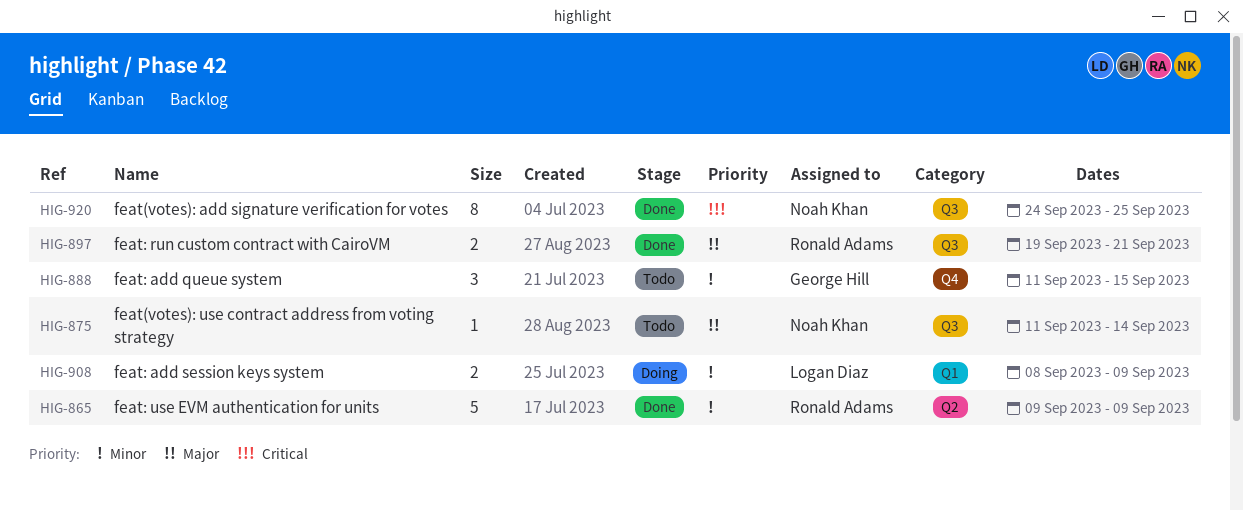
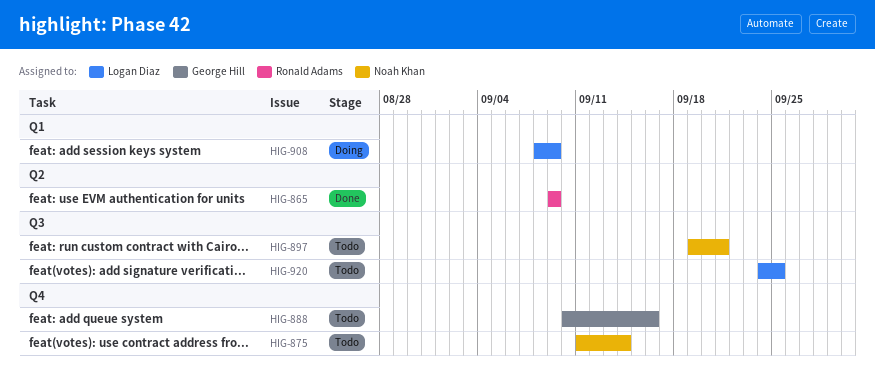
HIG-875, label: Q3 -> Q4
HIG-888, start: Sep 11 -> Sep 10
HIG-888, due: Sep 15 -> Sep 16
HIG-897, status: Done -> Todo
HIG-897, owner: Ronald Adams -> Noah Khan
HIG-920, status: Done -> Todo
HIG-920, owner: Noah Khan -> Logan Diaz

